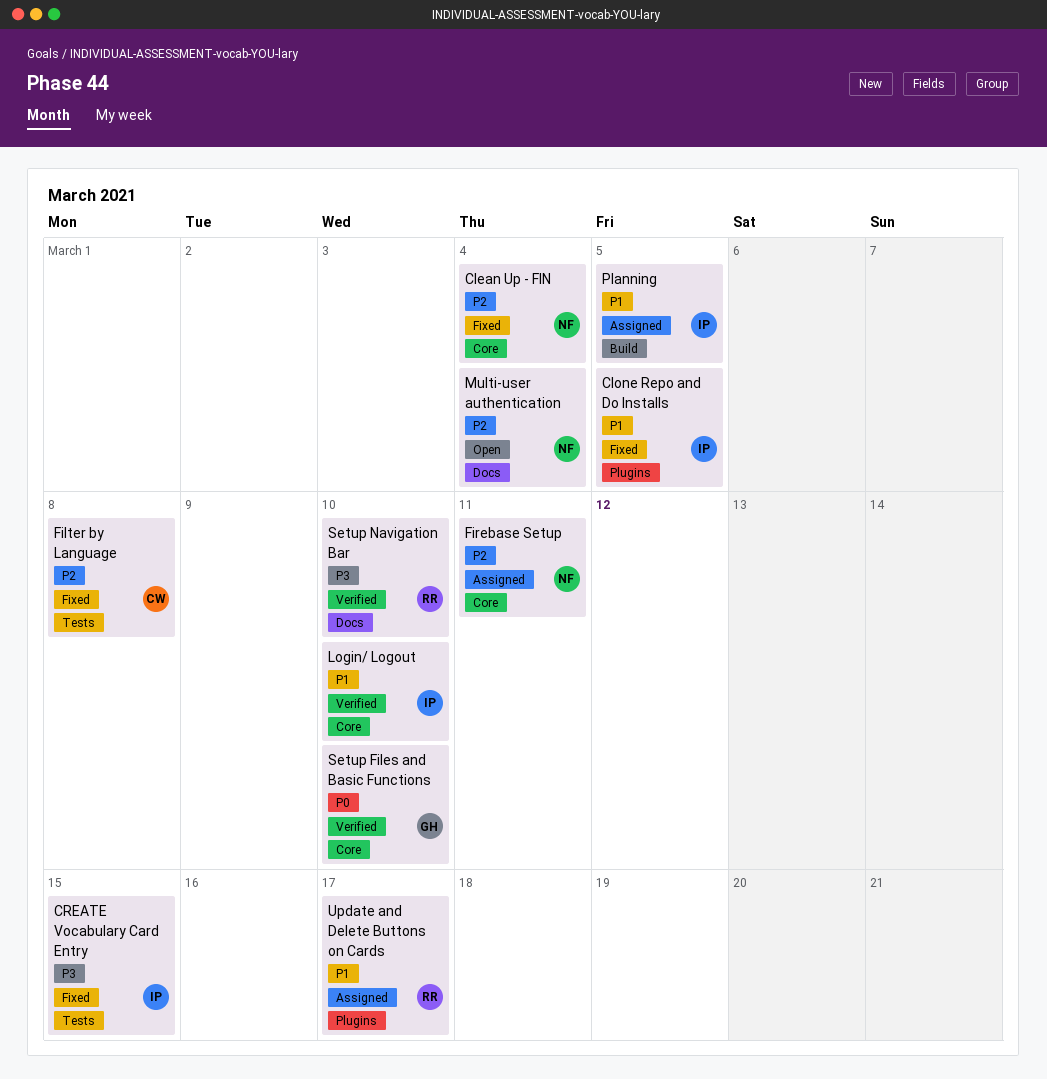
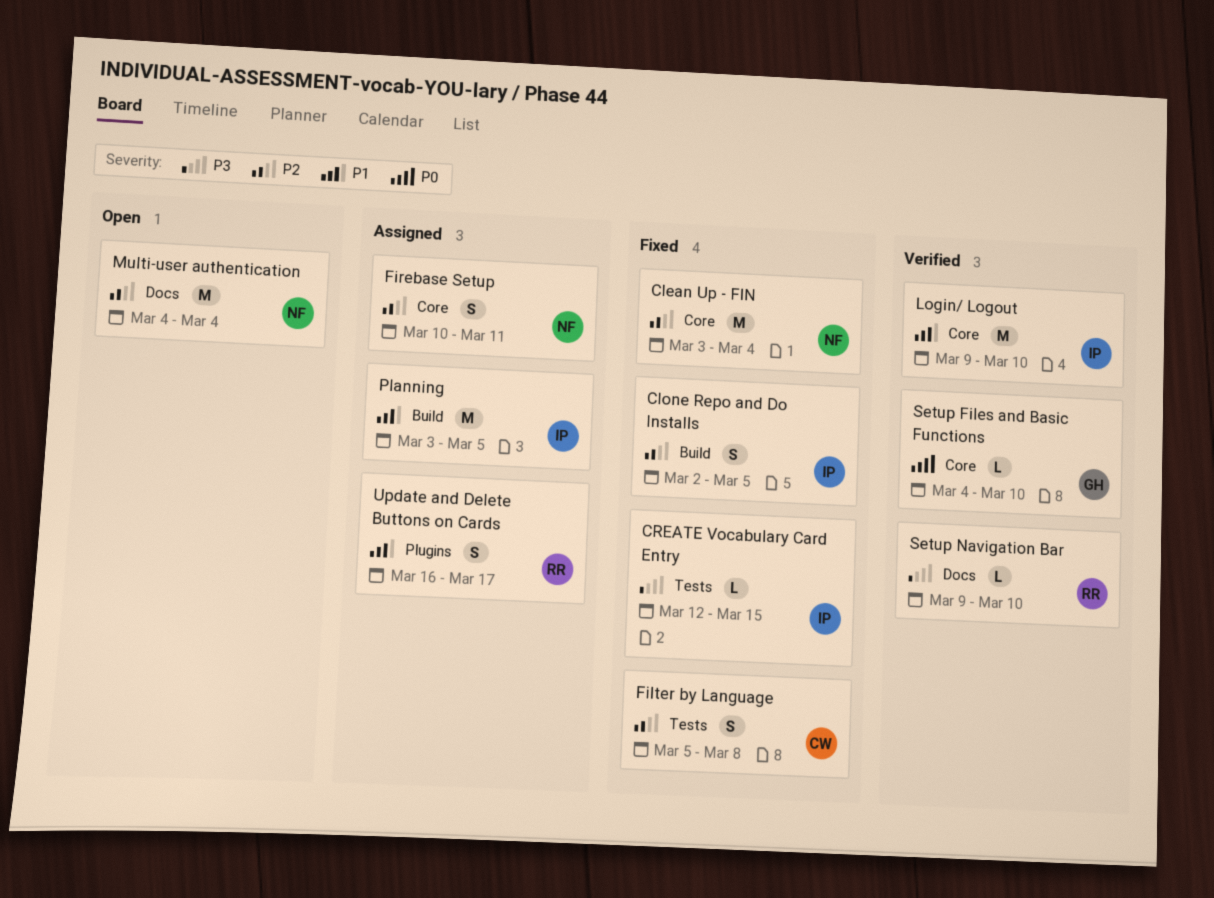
Clone Repo and Do Installs, priority: P1 -> P2
Clone Repo and Do Installs, label: Plugins -> Build

